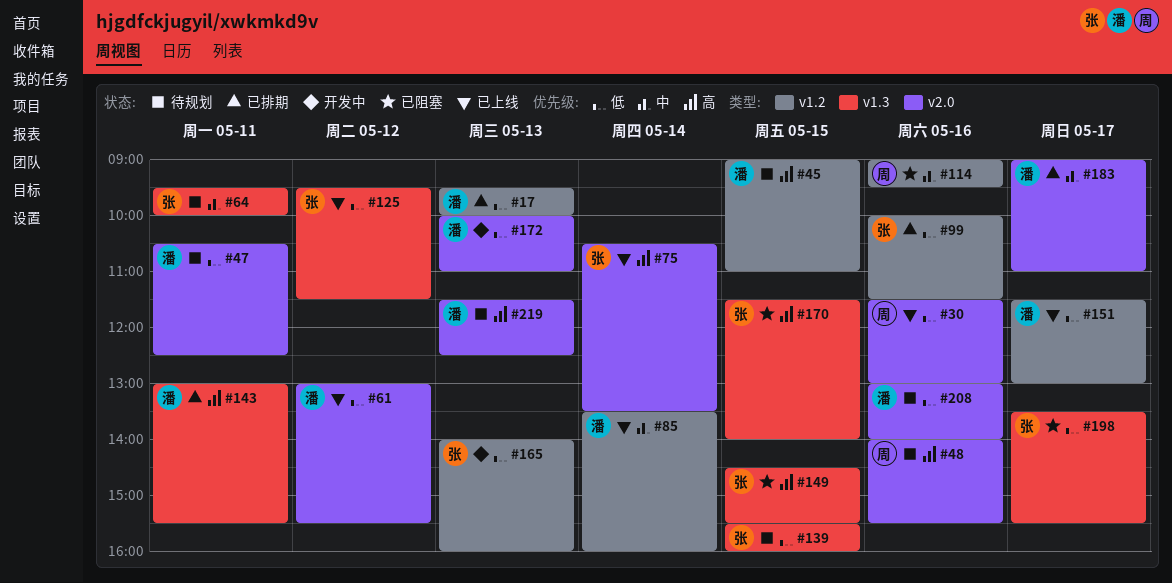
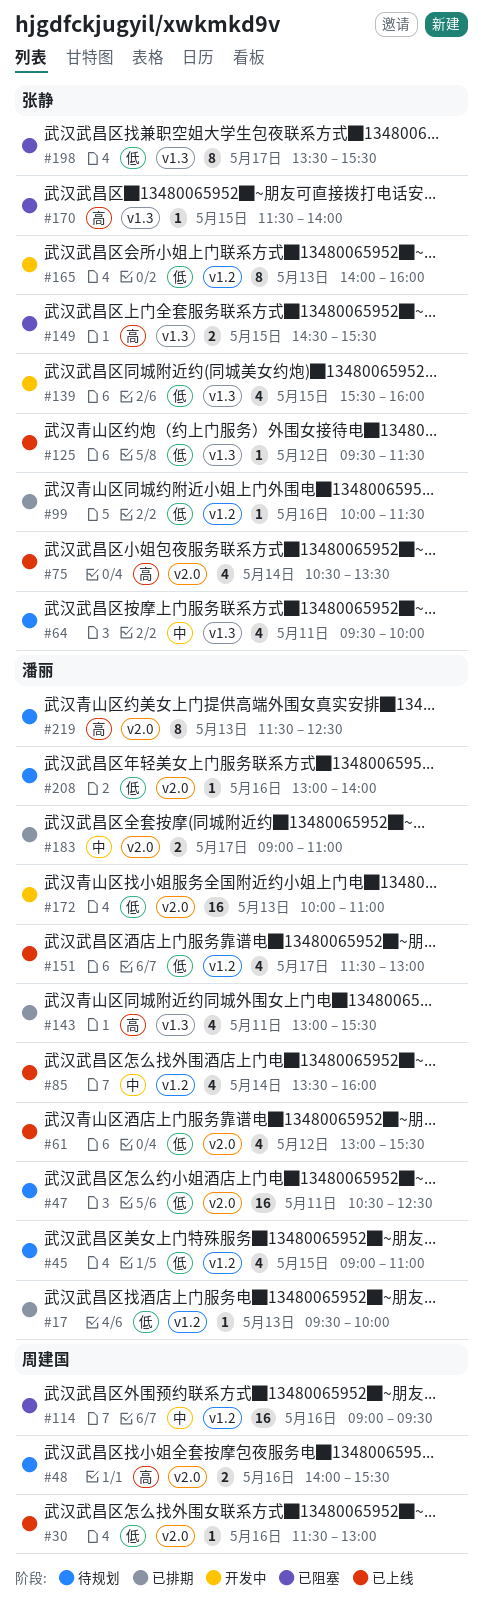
#45, priority: 高 -> 低
#139, status: 待规划 -> 开发中

